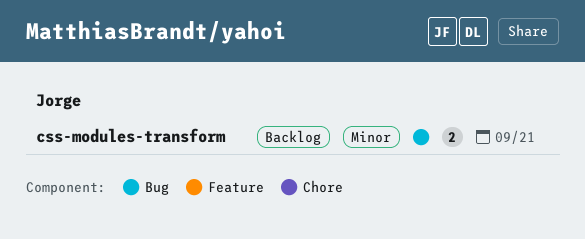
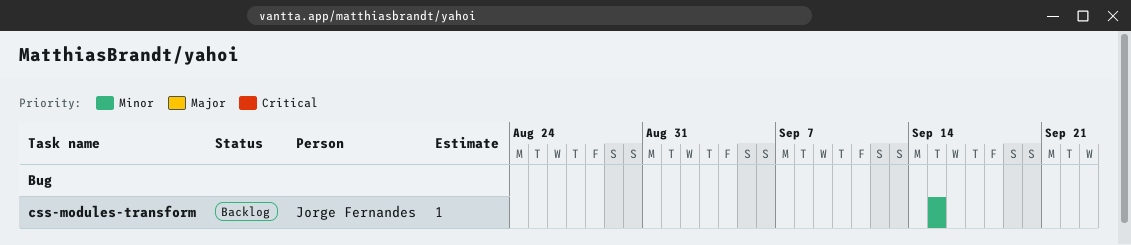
css-modules-transform, estimate: 2 -> 1
css-modules-transform, due: Sep 21 -> Sep 15

